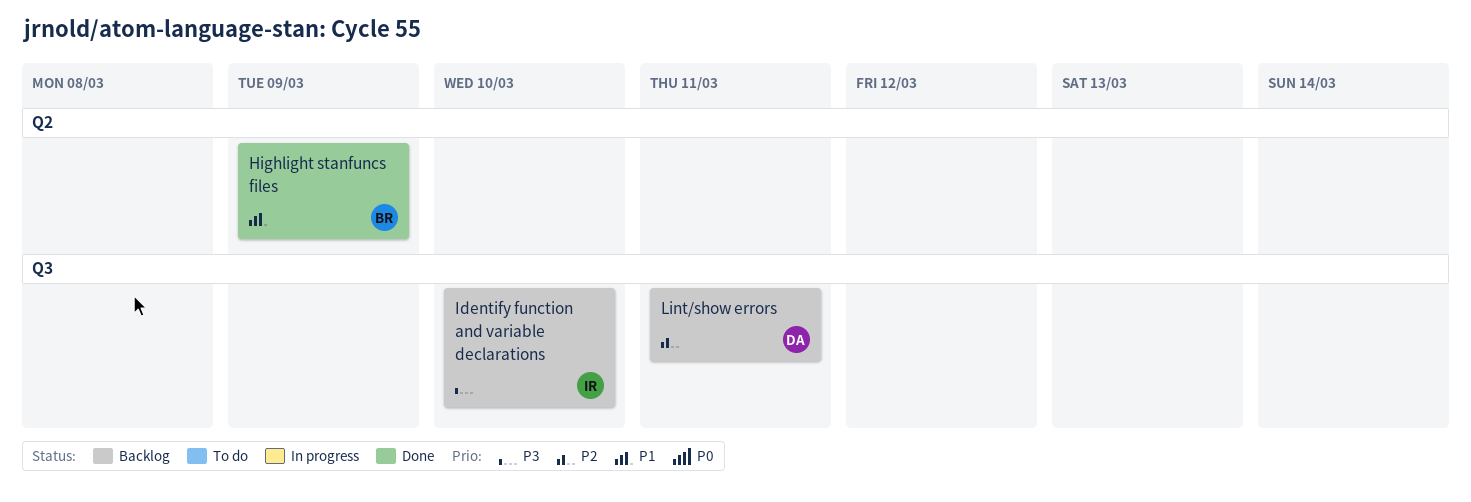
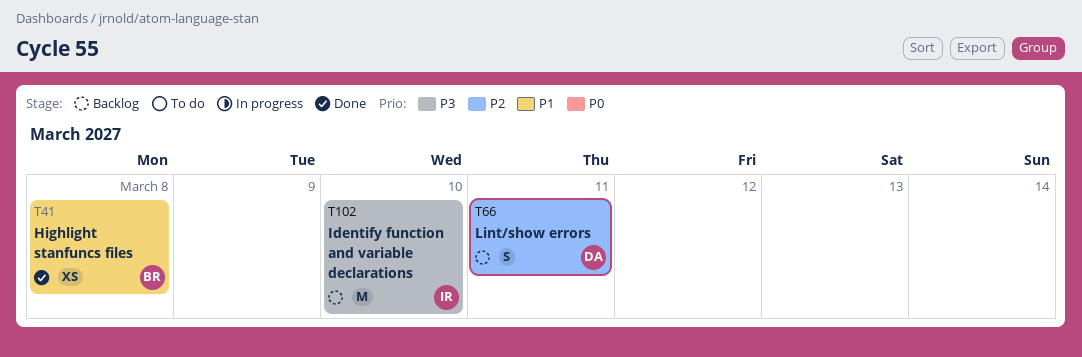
Highlight stanfuncs files, due: Mar 9 -> Mar 8

